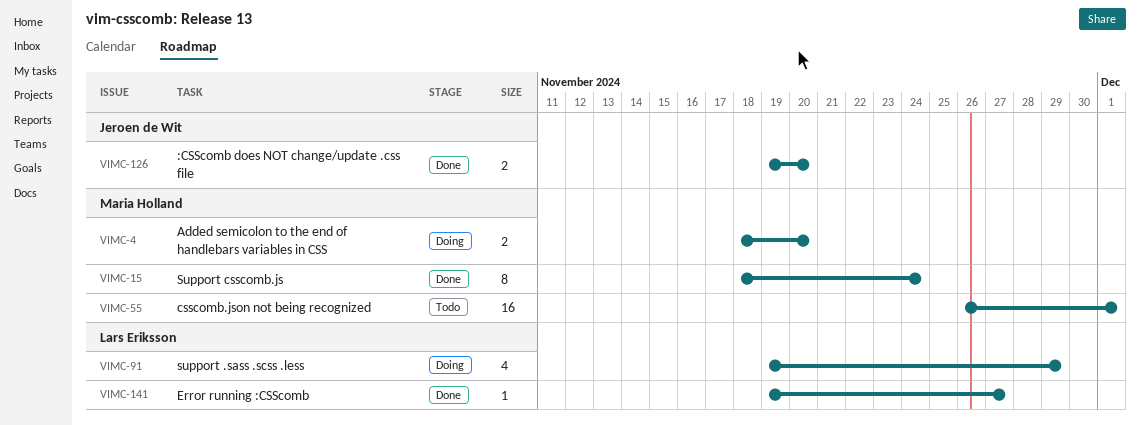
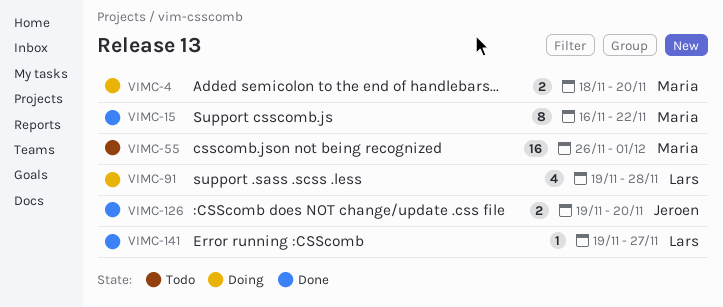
VIMC-15, start: Nov 18 -> Nov 16
VIMC-15, due: Nov 24 -> Nov 22
VIMC-91, due: Nov 29 -> Nov 28

